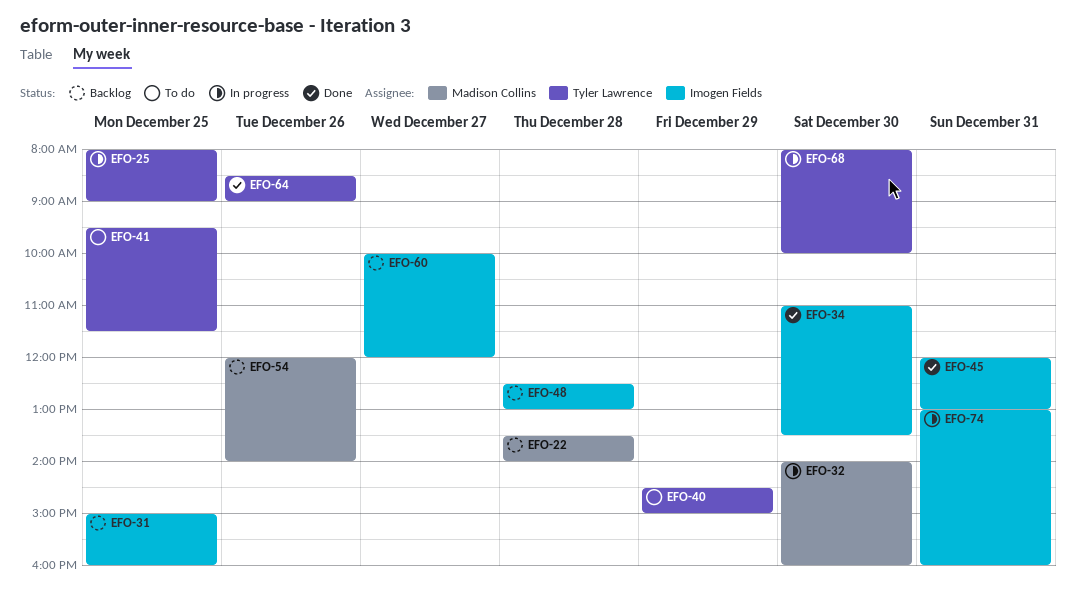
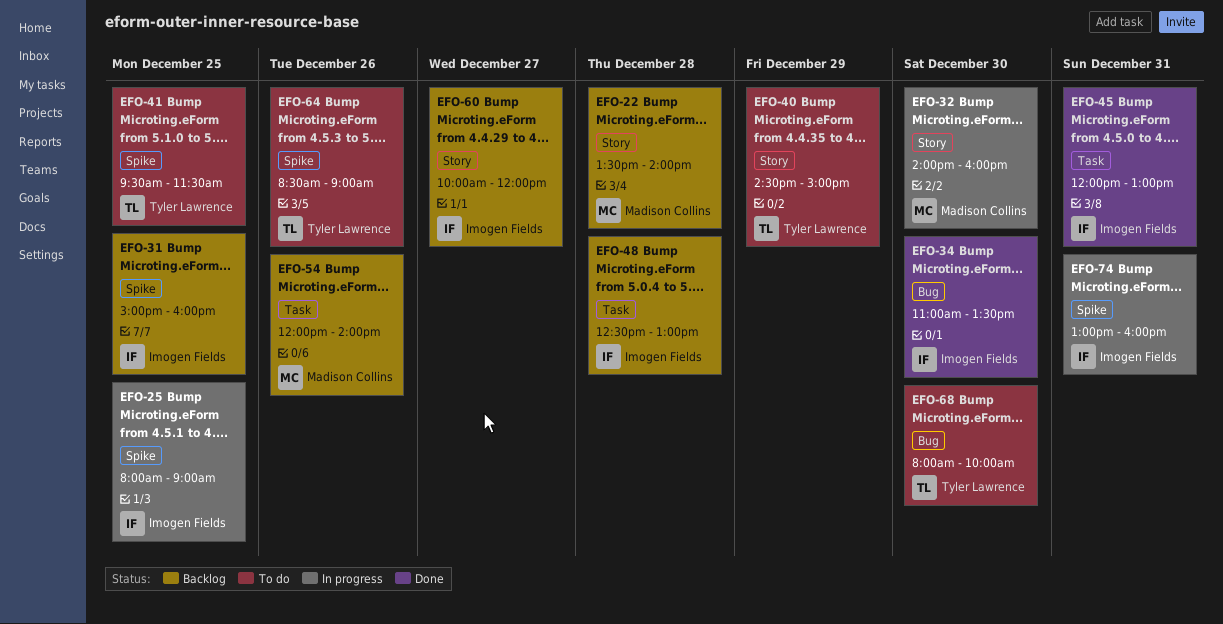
EFO-25, owner: Tyler Lawrence -> Imogen Fields
EFO-64, status: Done -> To do
EFO-68, status: In progress -> To do

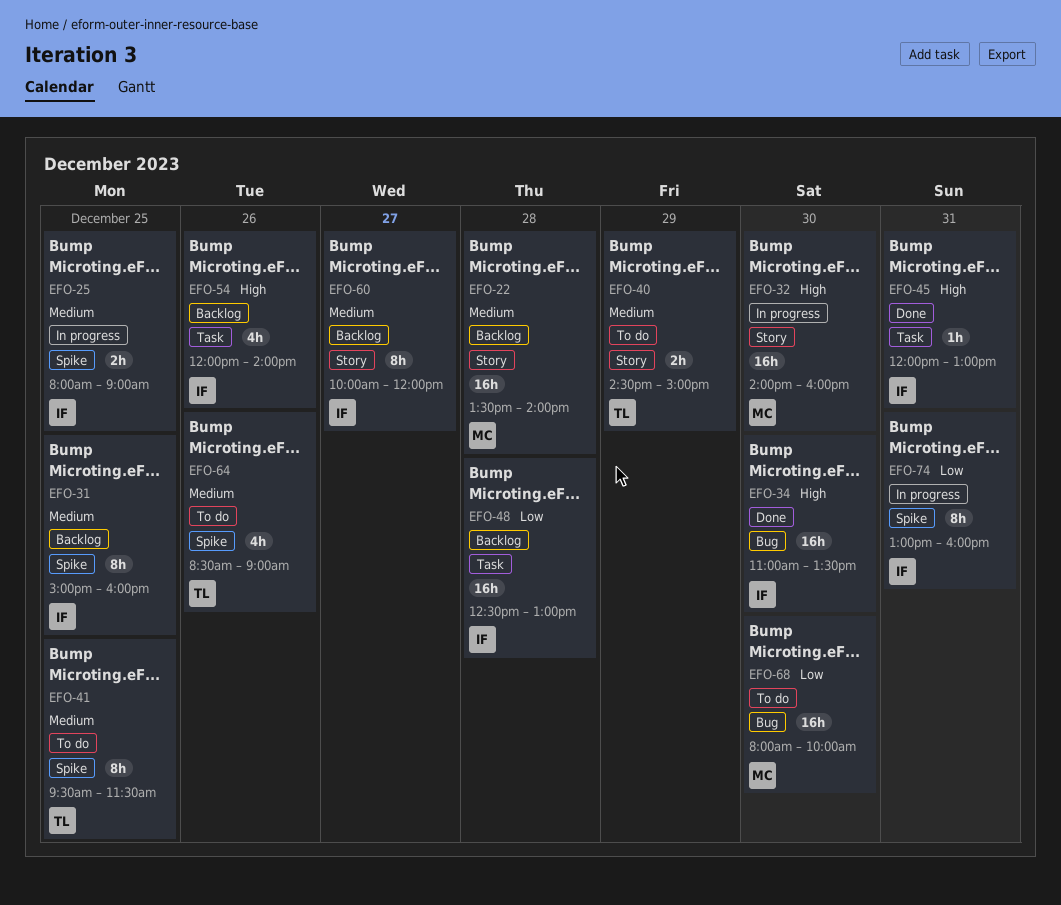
EFO-54, owner: Madison Collins -> Imogen Fields
EFO-68, owner: Tyler Lawrence -> Madison Collins

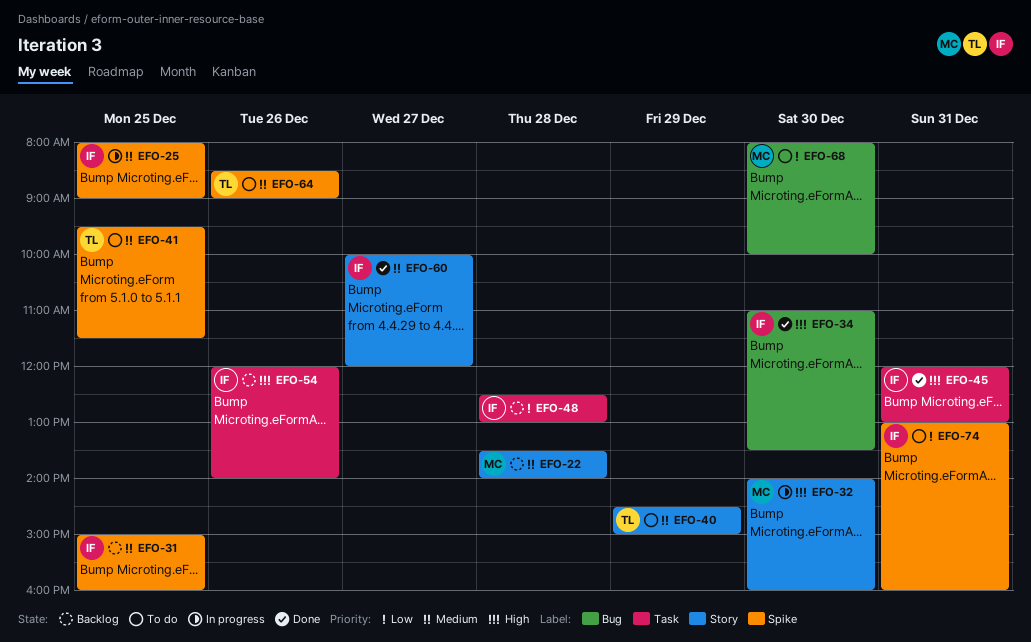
EFO-60, status: Backlog -> Done
EFO-74, status: In progress -> To do

